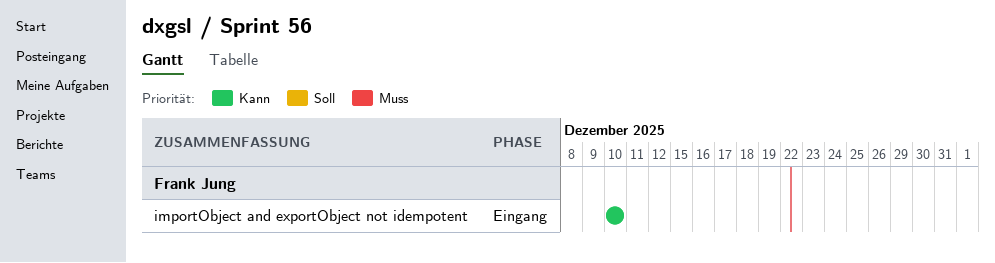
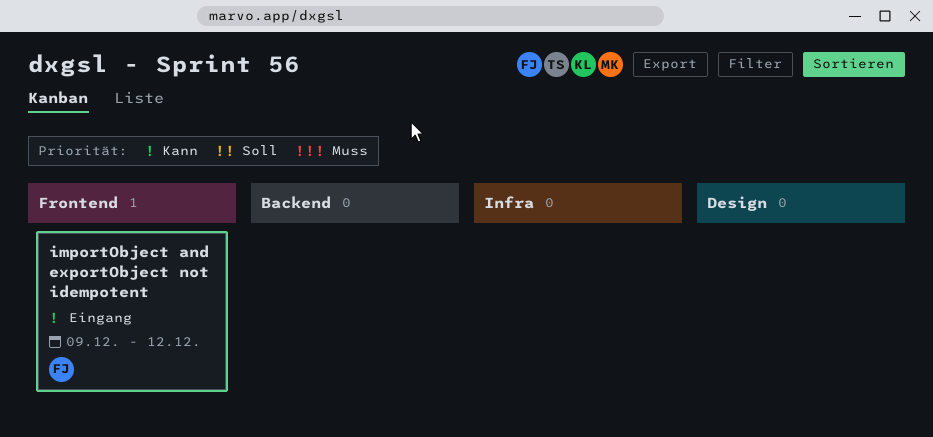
importObject and exportObject not idempotent, start: Dec 10 -> Dec 9
importObject and exportObject not idempotent, due: Dec 10 -> Dec 12

